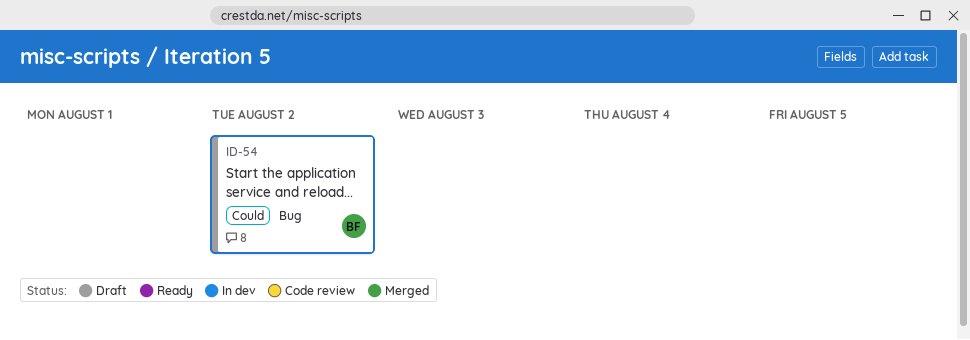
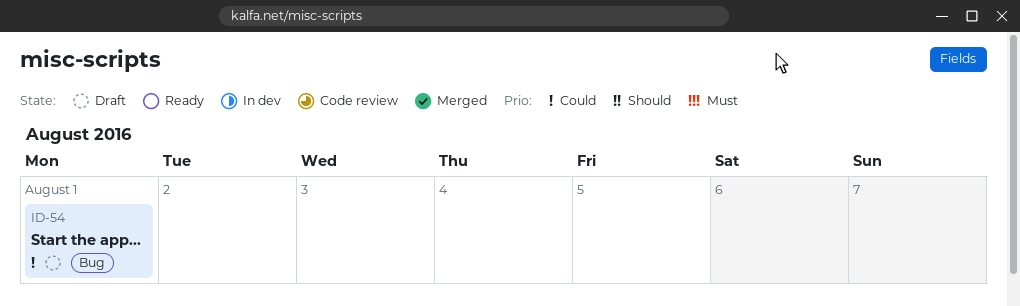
ID-54, due: Aug 2 -> Aug 1

